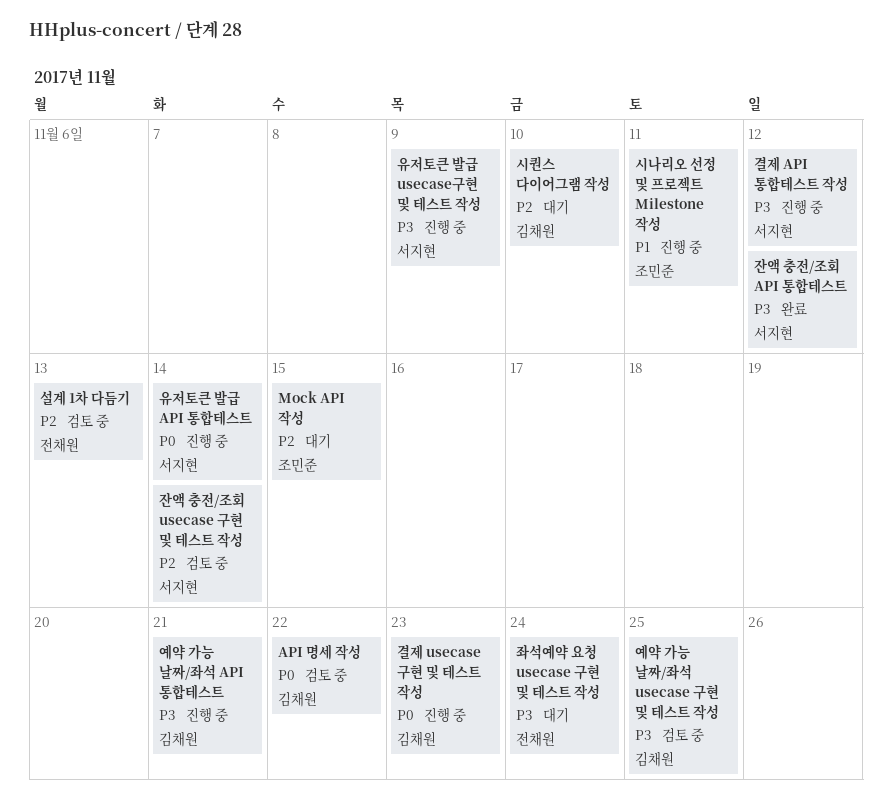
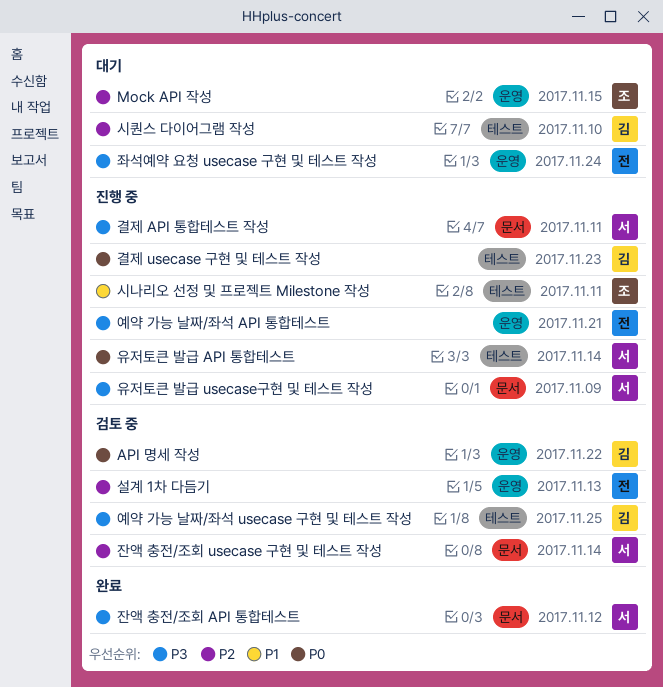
결제 API 통합테스트 작성, due: Nov 12 -> Nov 11
예약 가능 날짜/좌석 API 통합테스트, owner: 김채원 -> 전채원

